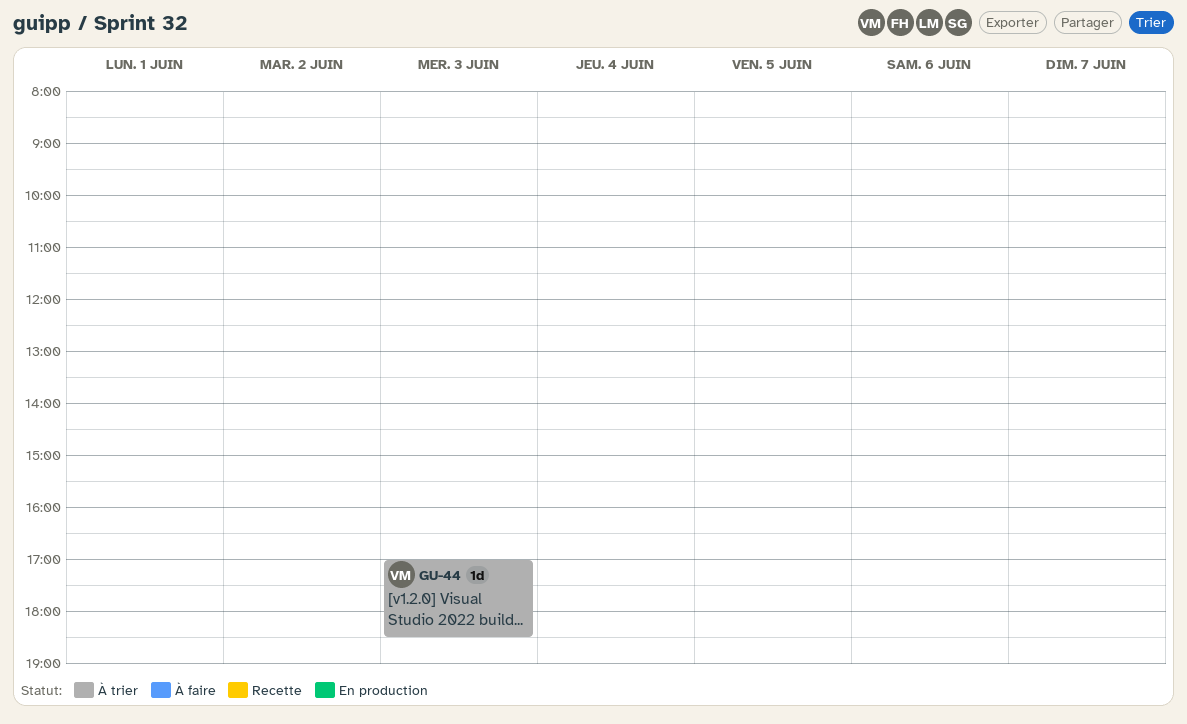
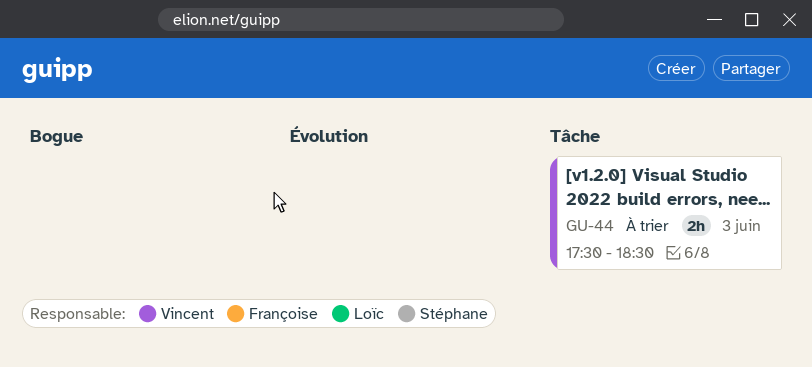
GU-44, estimate: 1d -> 2h
GU-44, begins: 17:00 -> 17:30

